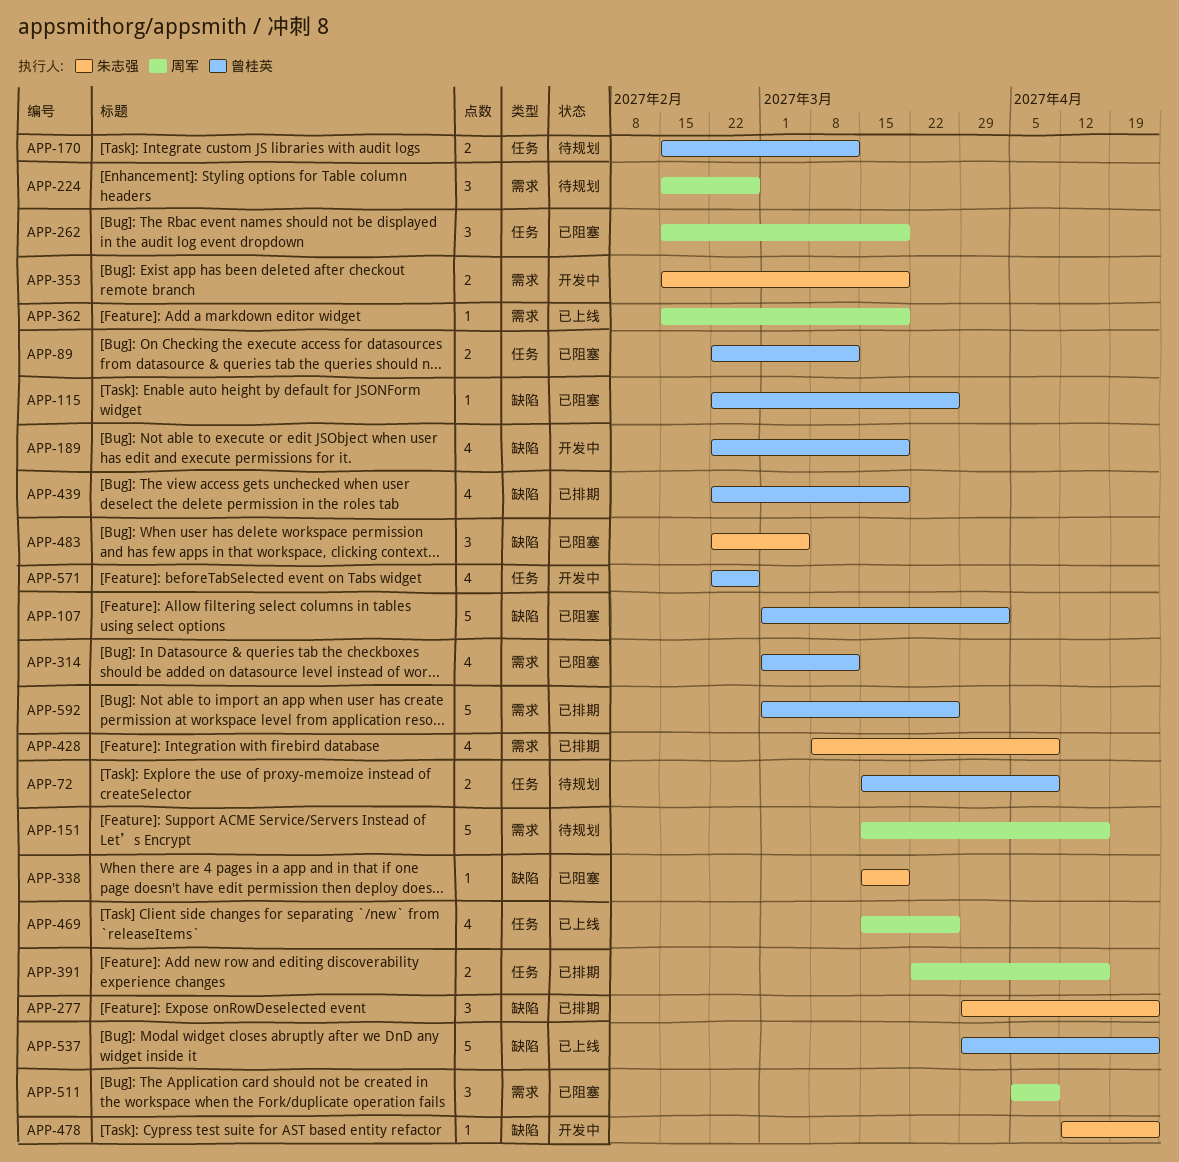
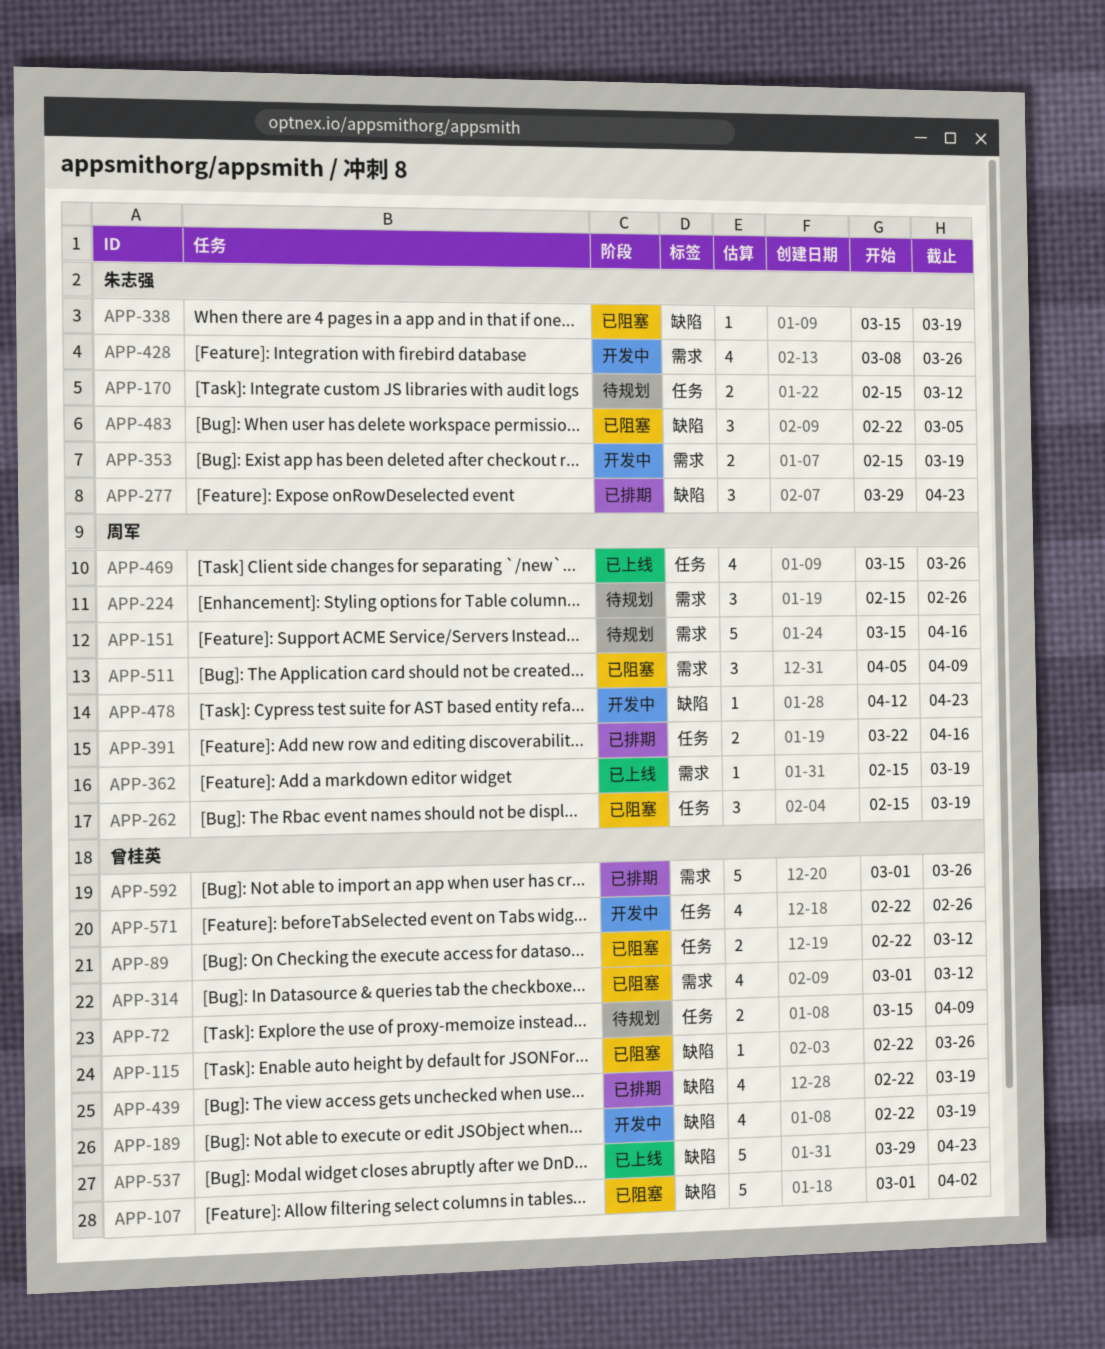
APP-170, owner: 曾桂英 -> 朱志强
APP-428, status: 已排期 -> 开发中
APP-428, due: Apr 9 -> Mar 26
APP-478, owner: 朱志强 -> 周军

